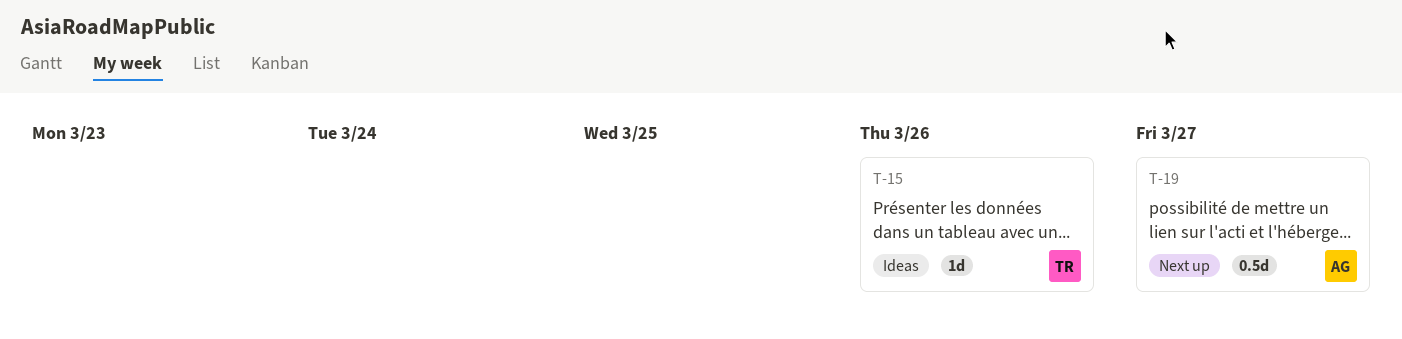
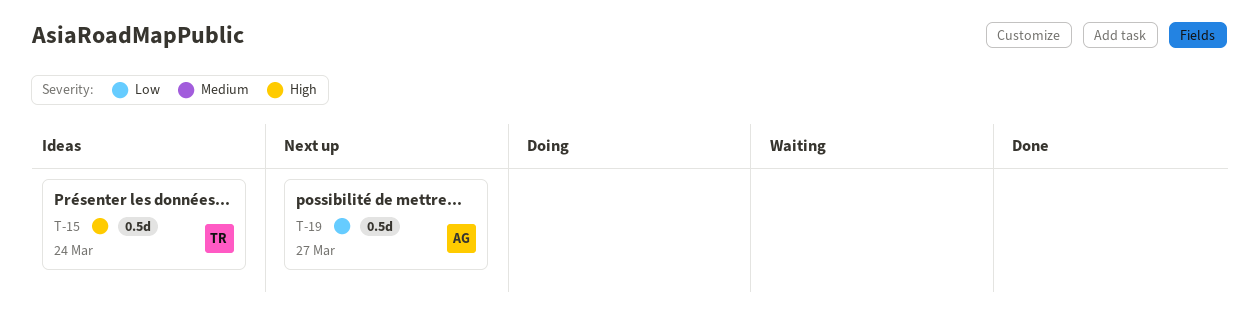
T-15, estimate: 1d -> 0.5d
T-15, due: Mar 26 -> Mar 24

